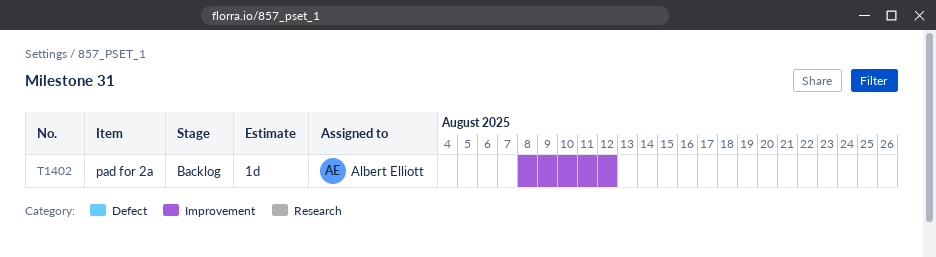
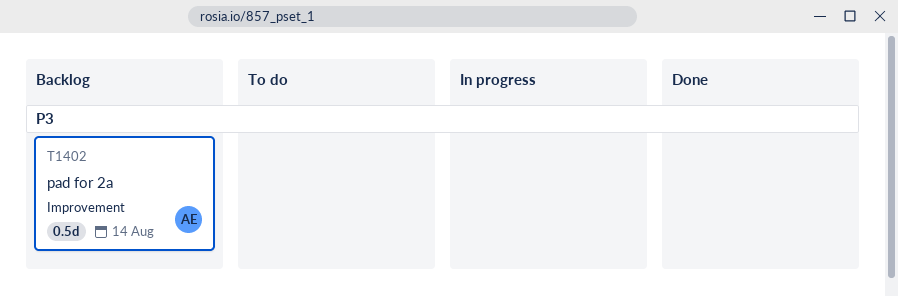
T1402, estimate: 1d -> 0.5d
T1402, due: Aug 12 -> Aug 14

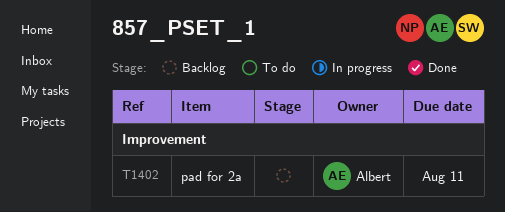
T1402, due: Aug 14 -> Aug 11

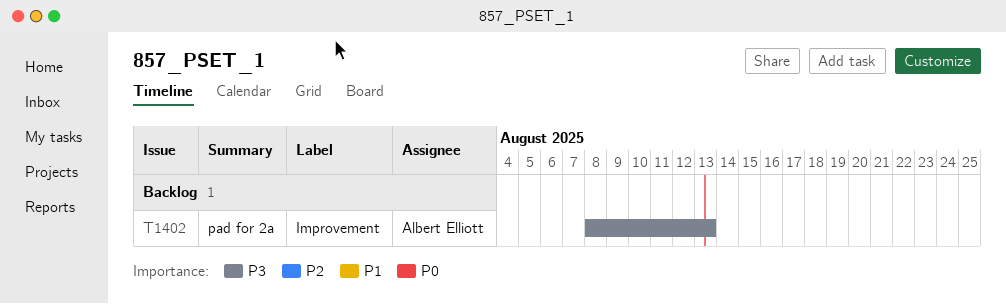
T1402, due: Aug 11 -> Aug 13

